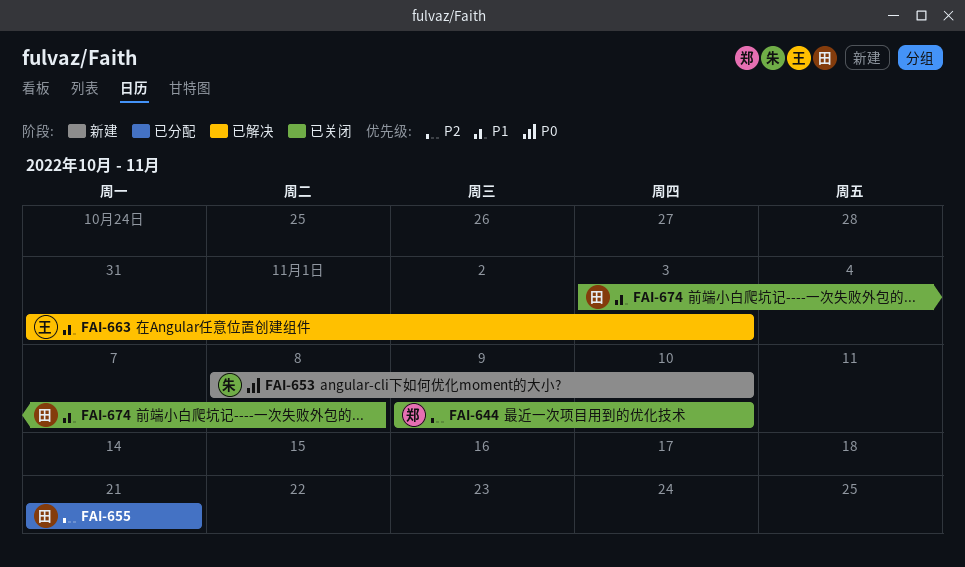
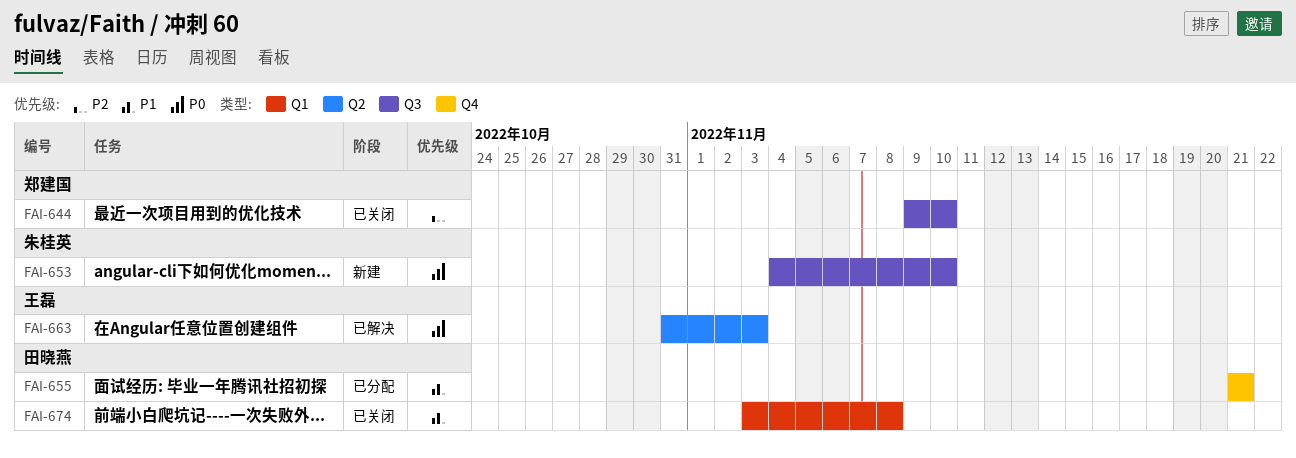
FAI-653, start: Nov 8 -> Nov 4
FAI-655, priority: P2 -> P1
FAI-663, priority: P1 -> P0

